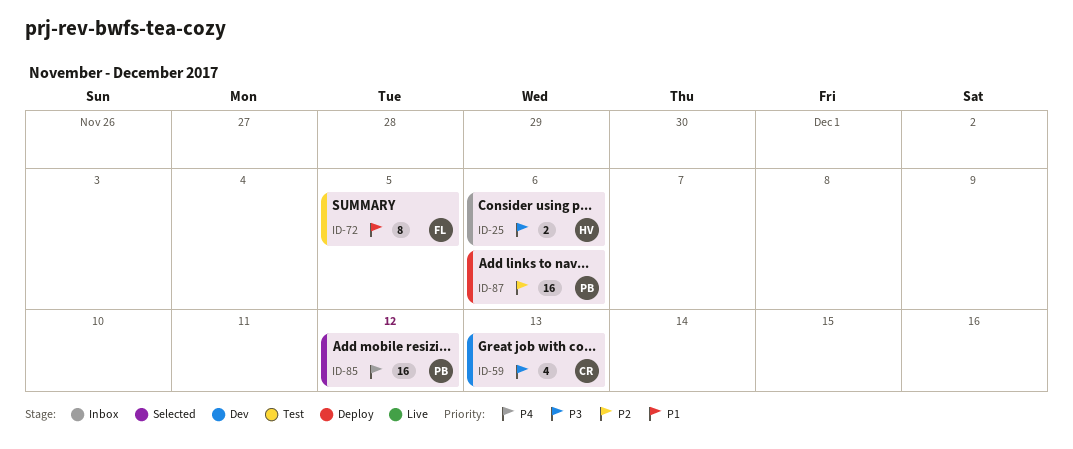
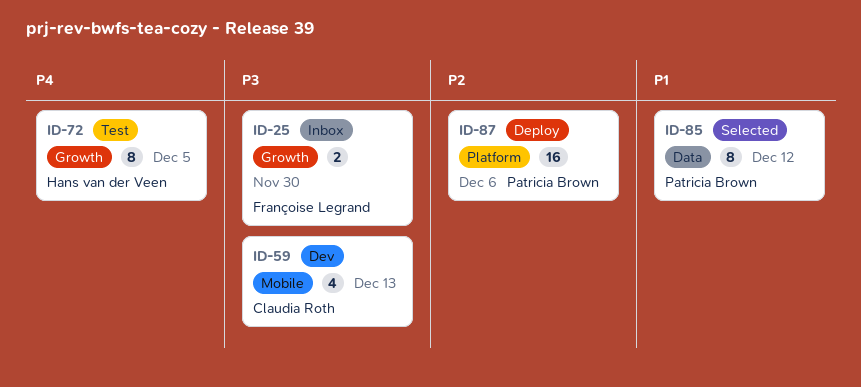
ID-25, owner: Hans van der Veen -> Françoise Legrand
ID-25, due: Dec 6 -> Nov 30
ID-72, owner: Françoise Legrand -> Hans van der Veen
ID-72, priority: P1 -> P4
ID-85, priority: P4 -> P1
ID-85, estimate: 16 -> 8

